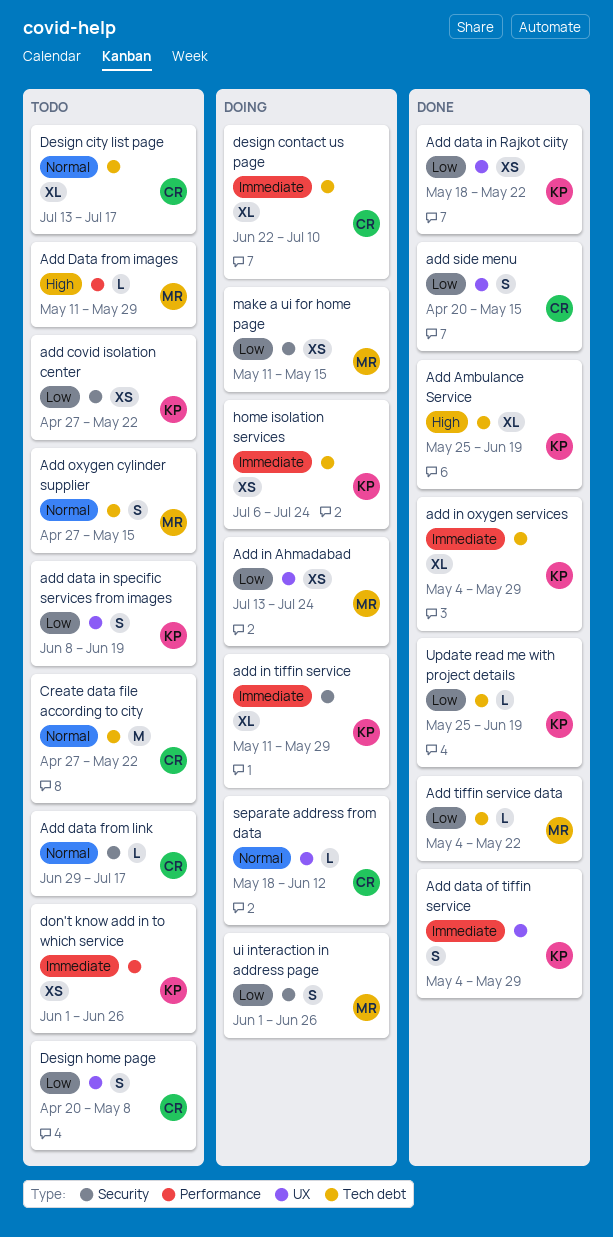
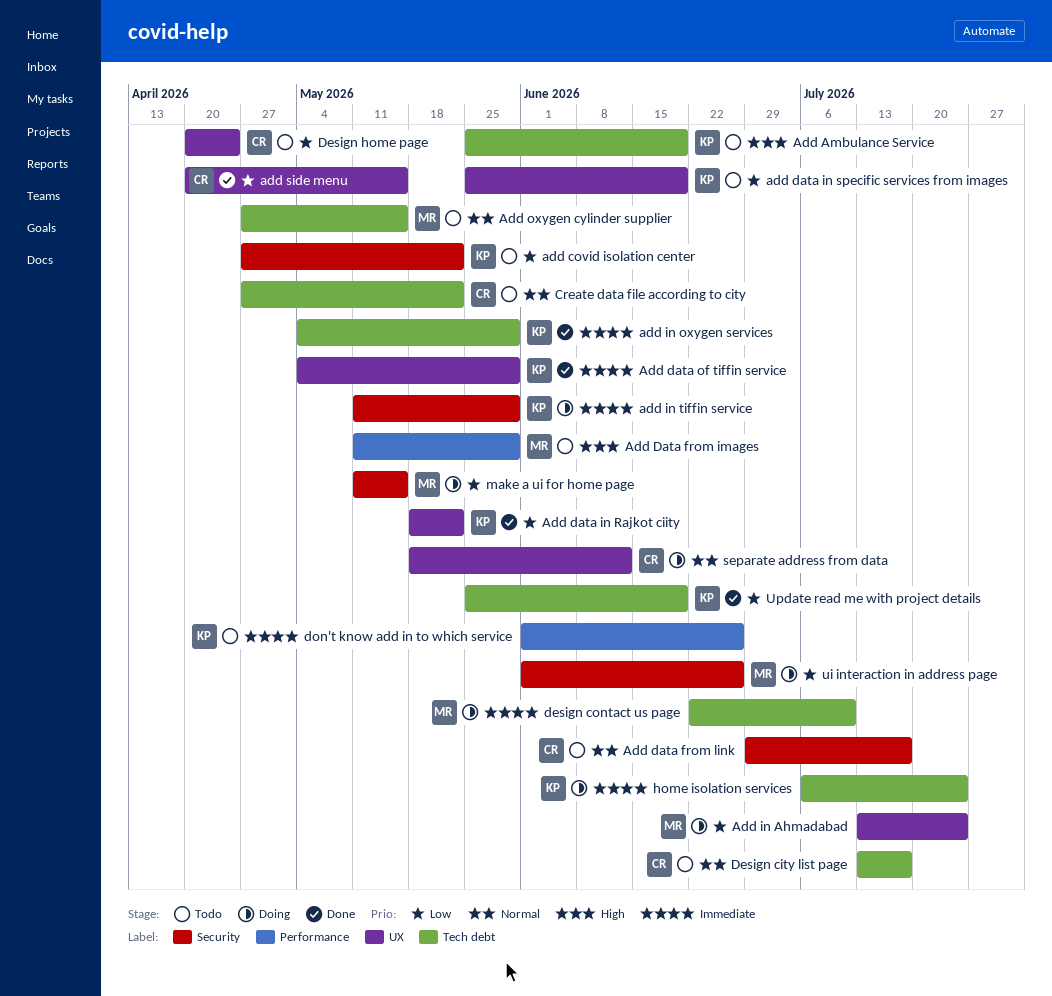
Add Ambulance Service, status: Done -> Todo
add data in specific services from images, start: Jun 8 -> May 25
Add tiffin service data: present -> none
design contact us page, owner: CR -> MR
Design home page, due: May 8 -> Apr 24

